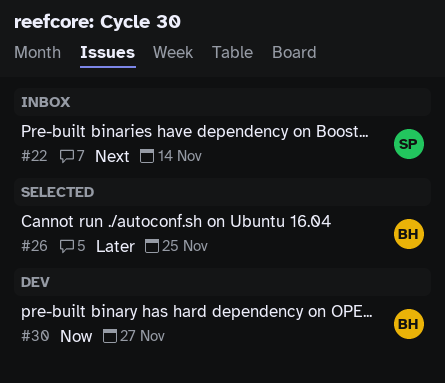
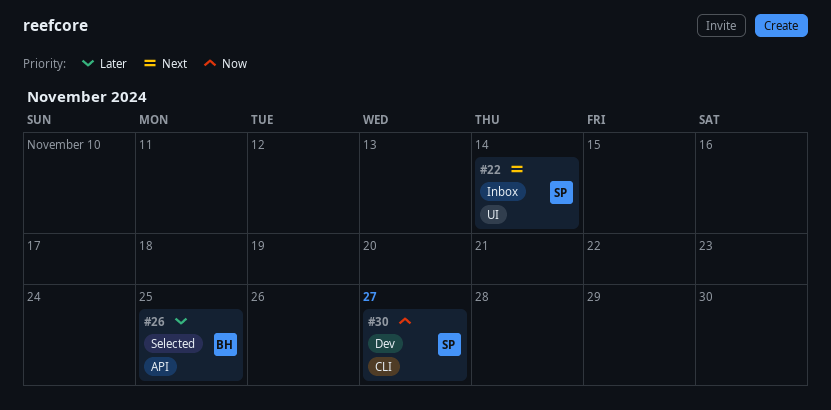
#30, owner: BH -> SP

